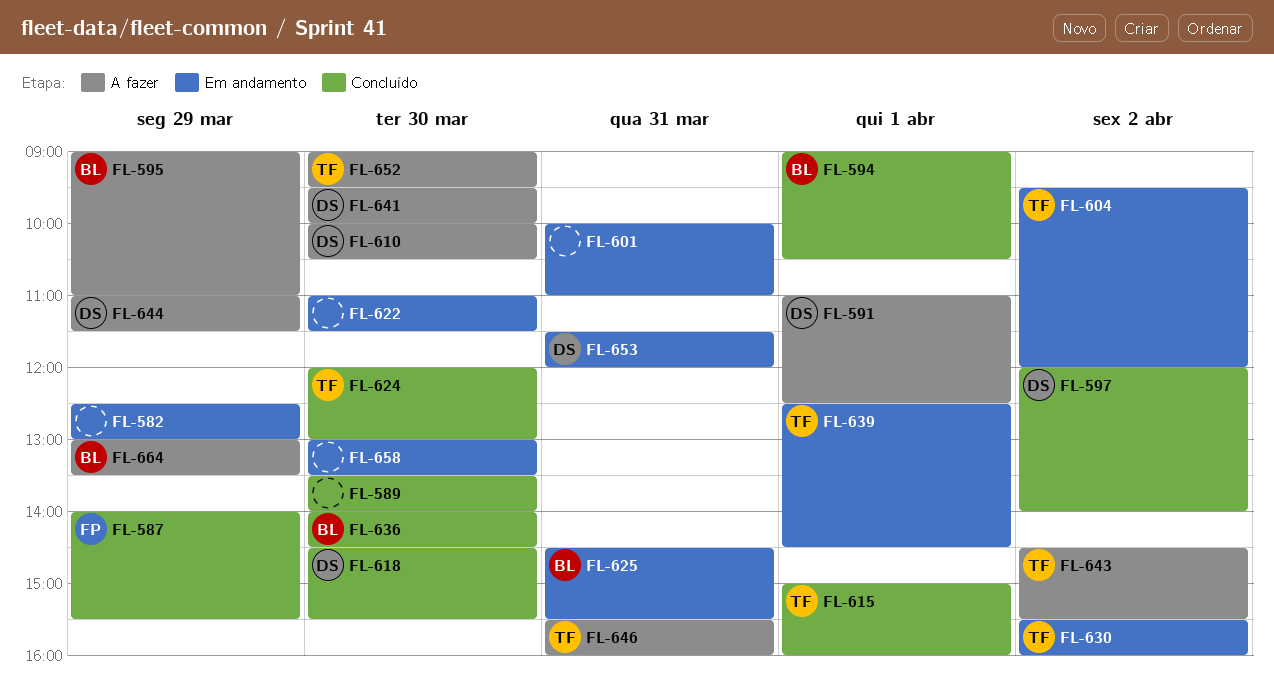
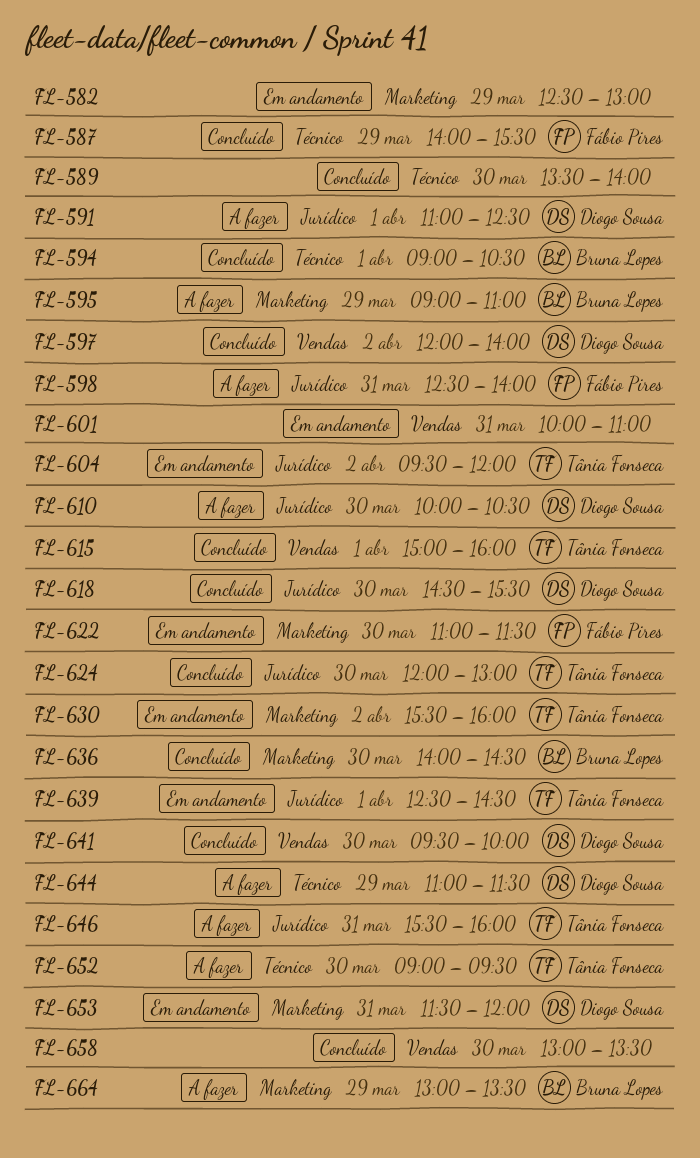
FL-598: none -> present
FL-622, owner: none -> Fábio Pires
FL-625: present -> none
FL-641, status: A fazer -> Concluído
FL-643: present -> none
FL-658, status: Em andamento -> Concluído

